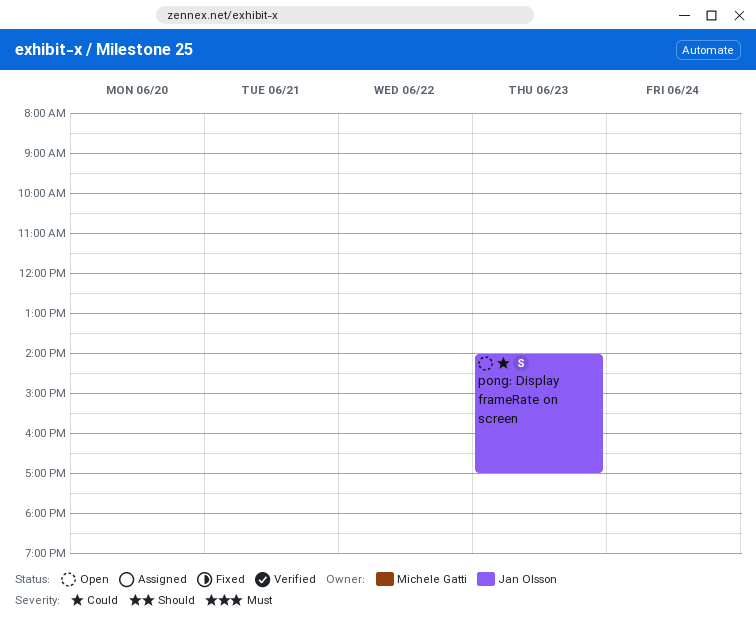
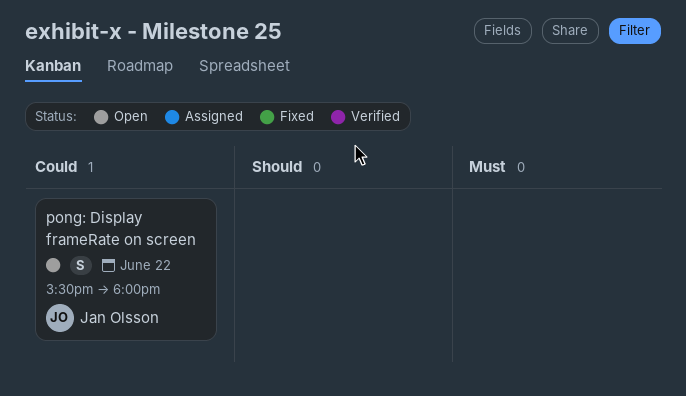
pong: Display frameRate on screen, day: Jun 23 -> Jun 22
pong: Display frameRate on screen, begins: 14:00 -> 15:30
pong: Display frameRate on screen, ends: 17:00 -> 18:00

